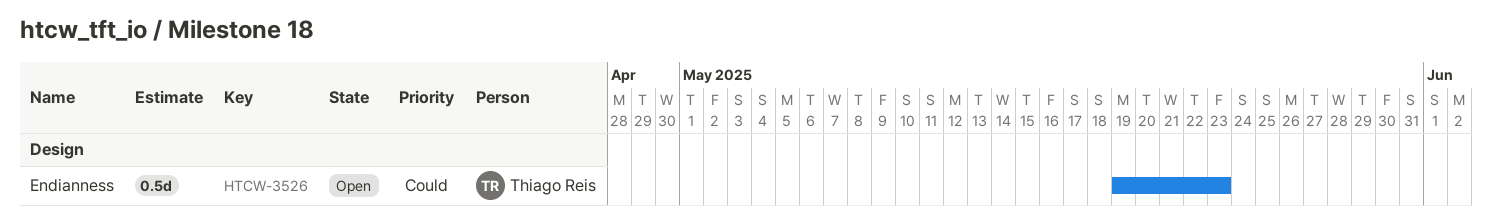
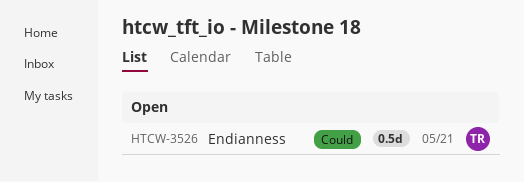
HTCW-3526, due: May 23 -> May 21

